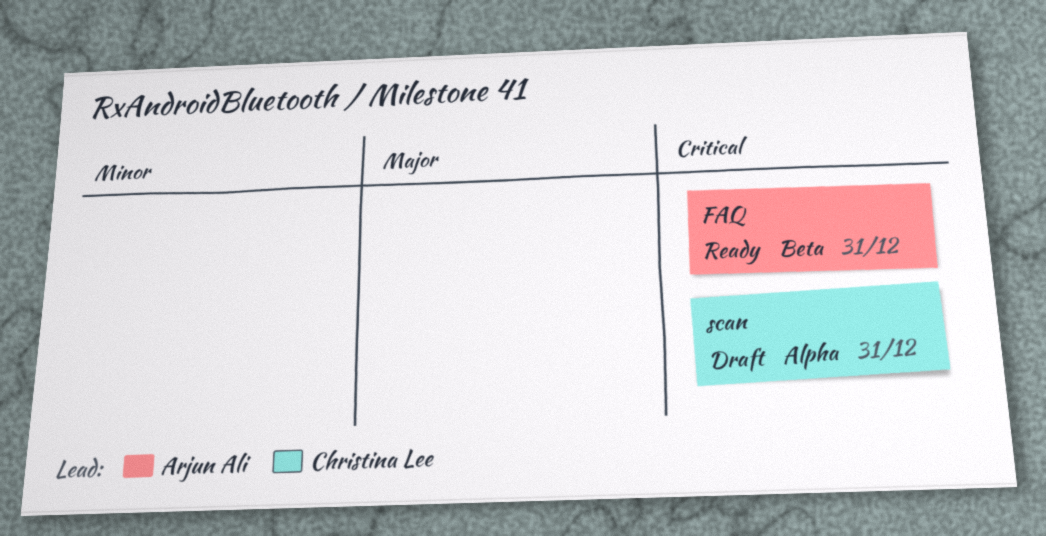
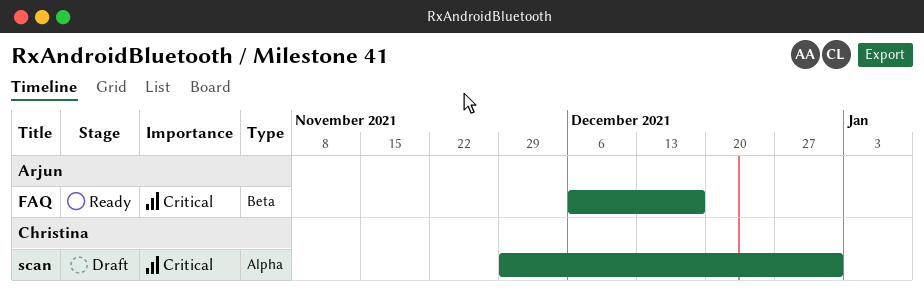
FAQ, due: Dec 31 -> Dec 17

